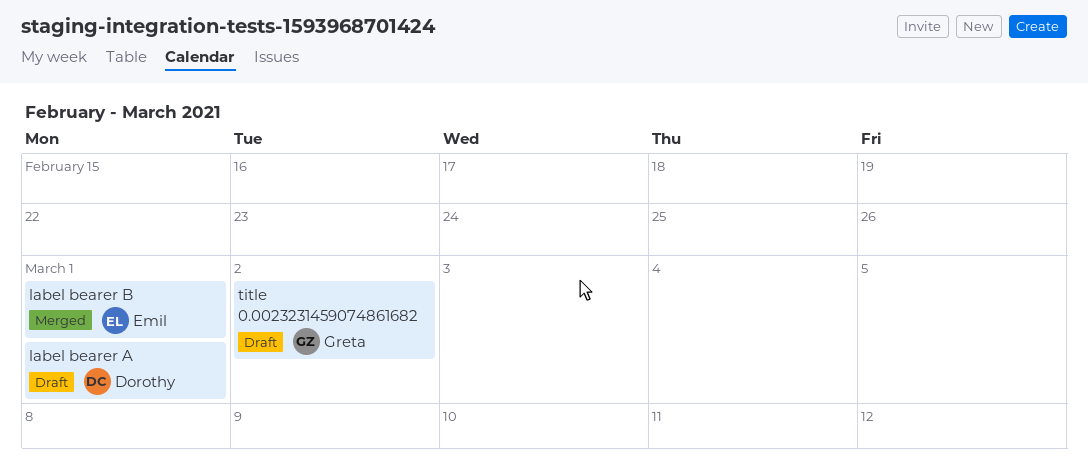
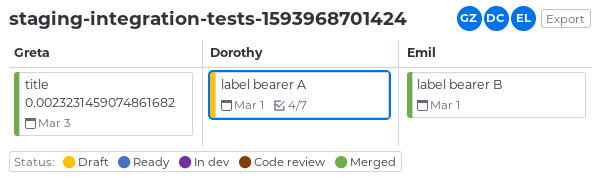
title 0.0023231459074861682, status: Draft -> Merged
title 0.0023231459074861682, due: Mar 2 -> Mar 3

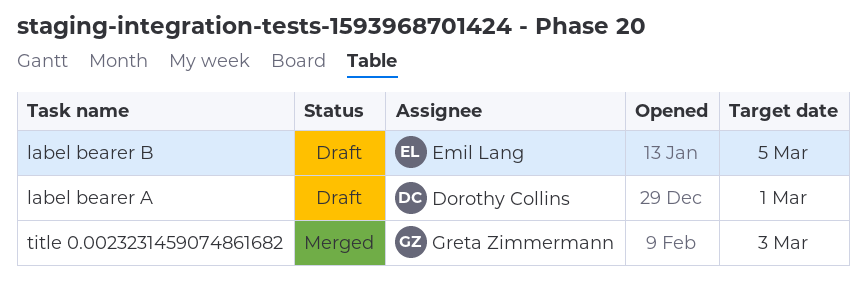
label bearer B, status: Merged -> Draft
label bearer B, due: Mar 1 -> Mar 5

